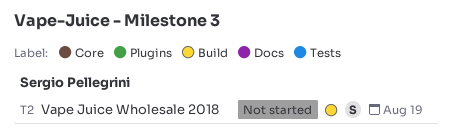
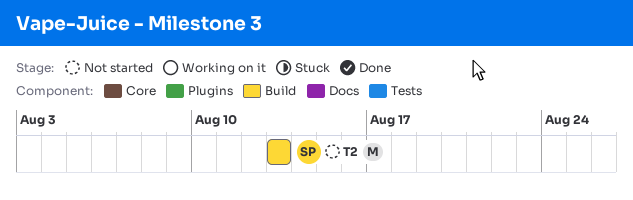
T2, estimate: S -> M
T2, due: Aug 19 -> Aug 13

